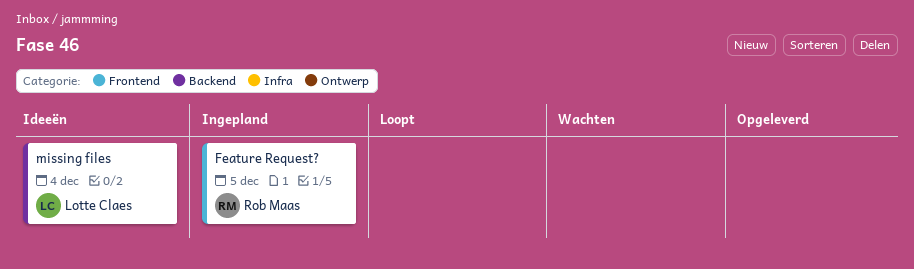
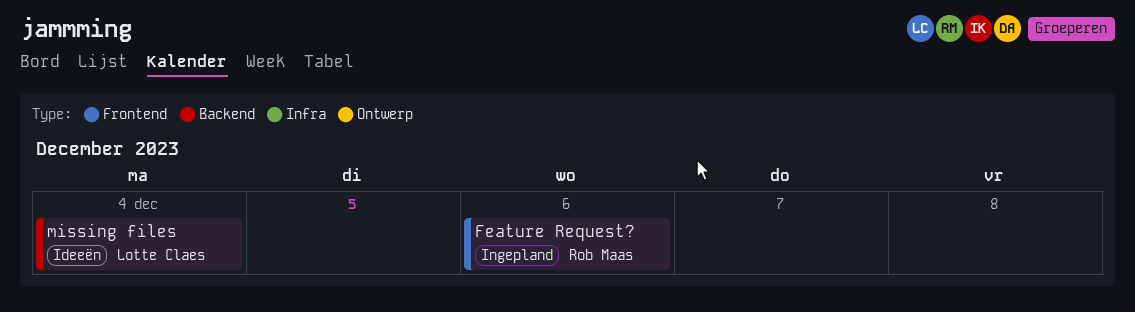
Feature Request?, day: Dec 5 -> Dec 6

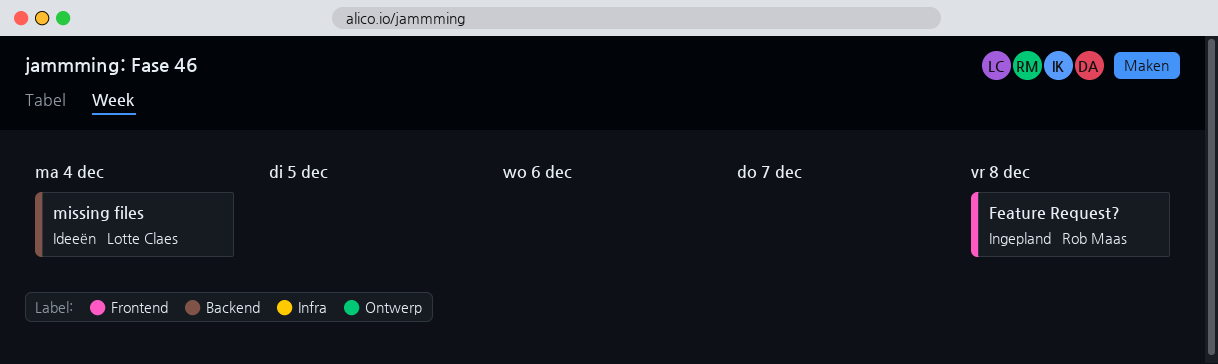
Feature Request?, day: Dec 6 -> Dec 8

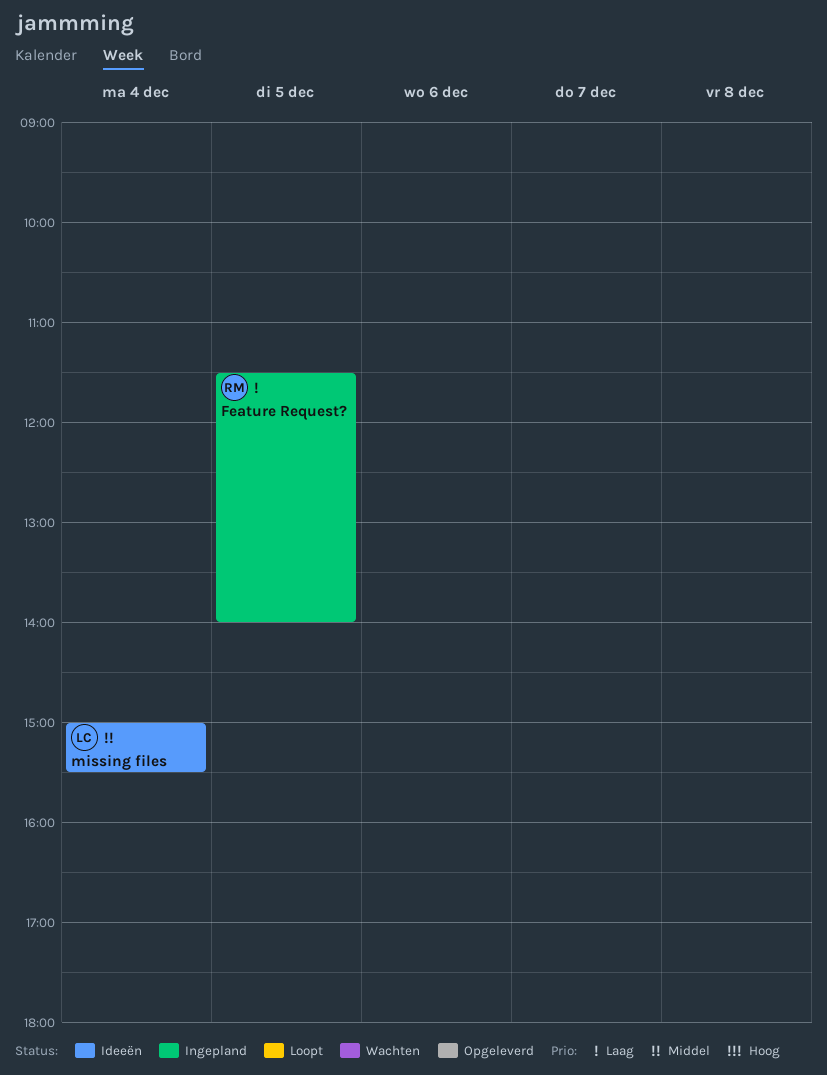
Feature Request?, day: Dec 8 -> Dec 5

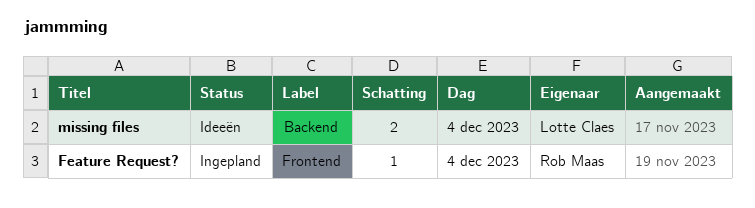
Feature Request?, day: Dec 5 -> Dec 4

